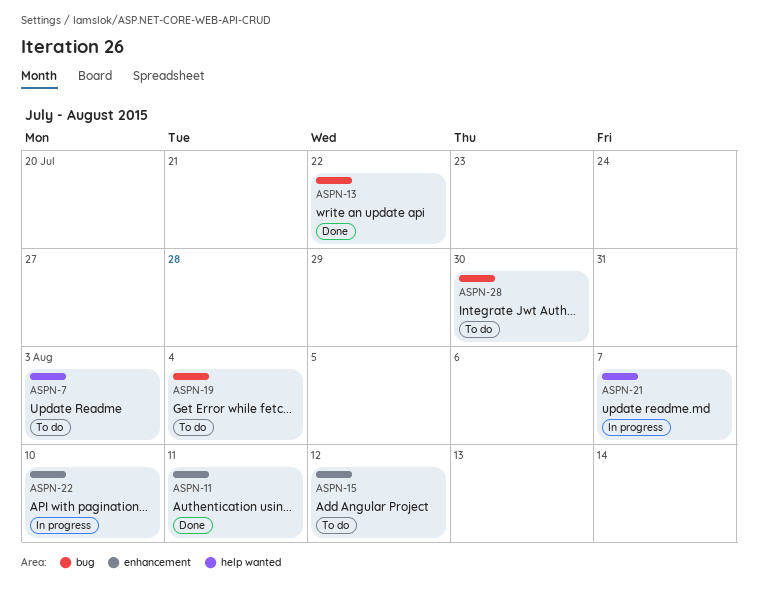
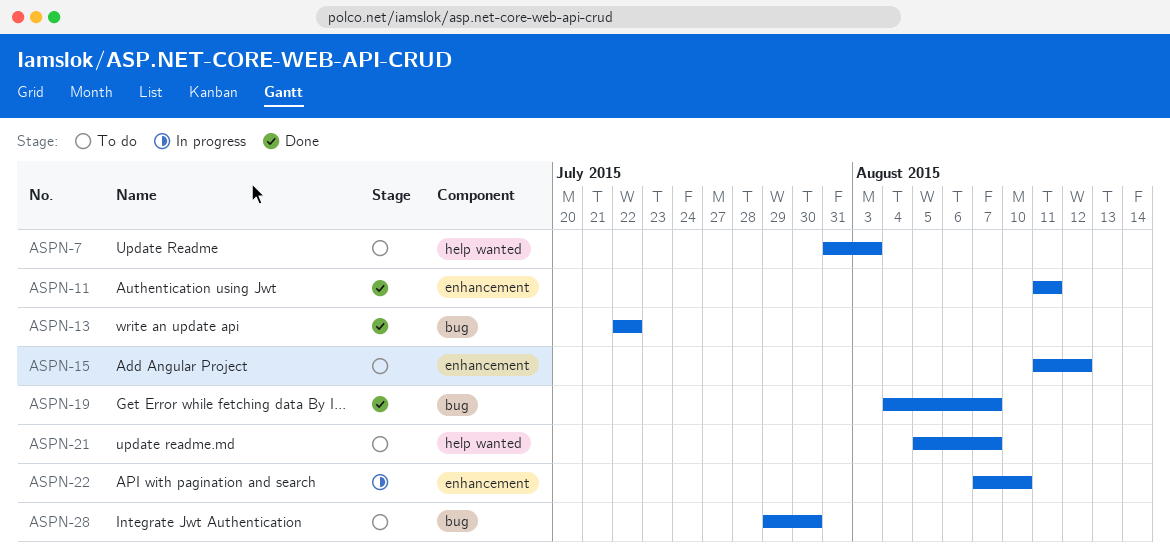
ASPN-19, status: To do -> Done
ASPN-19, due: Aug 4 -> Aug 7
ASPN-21, status: In progress -> To do

